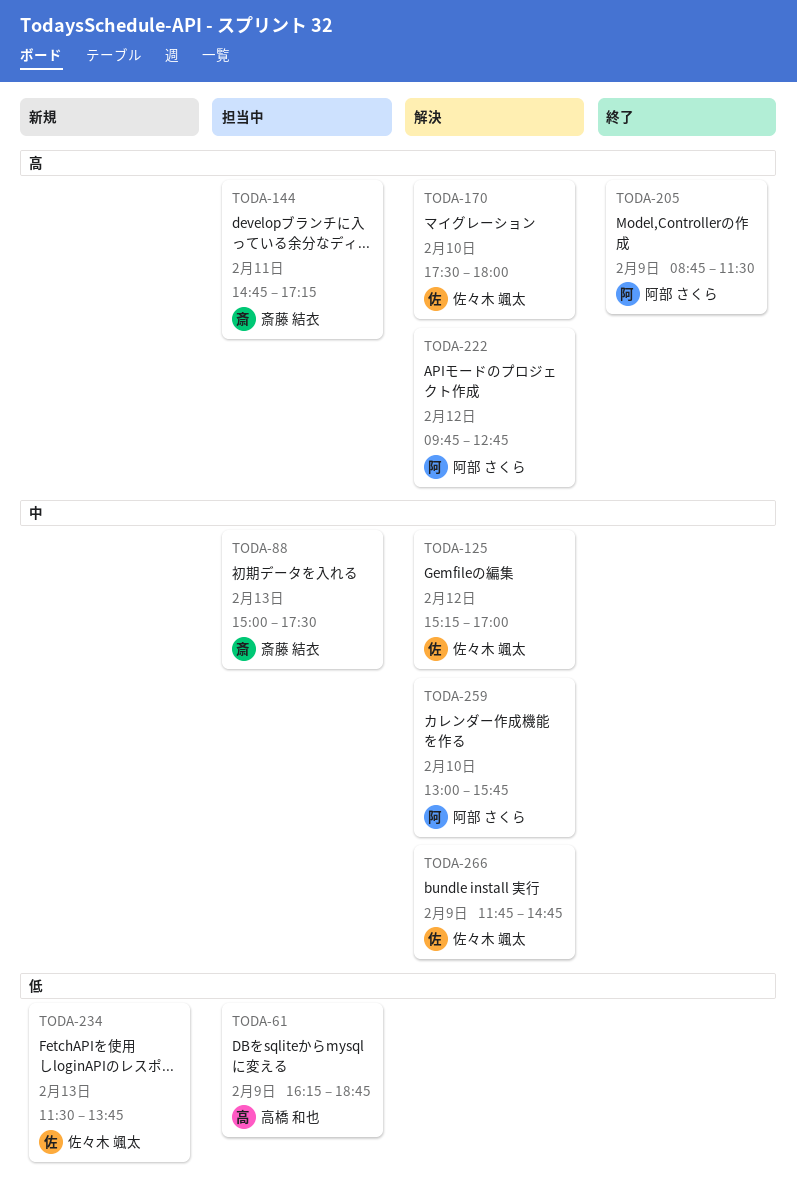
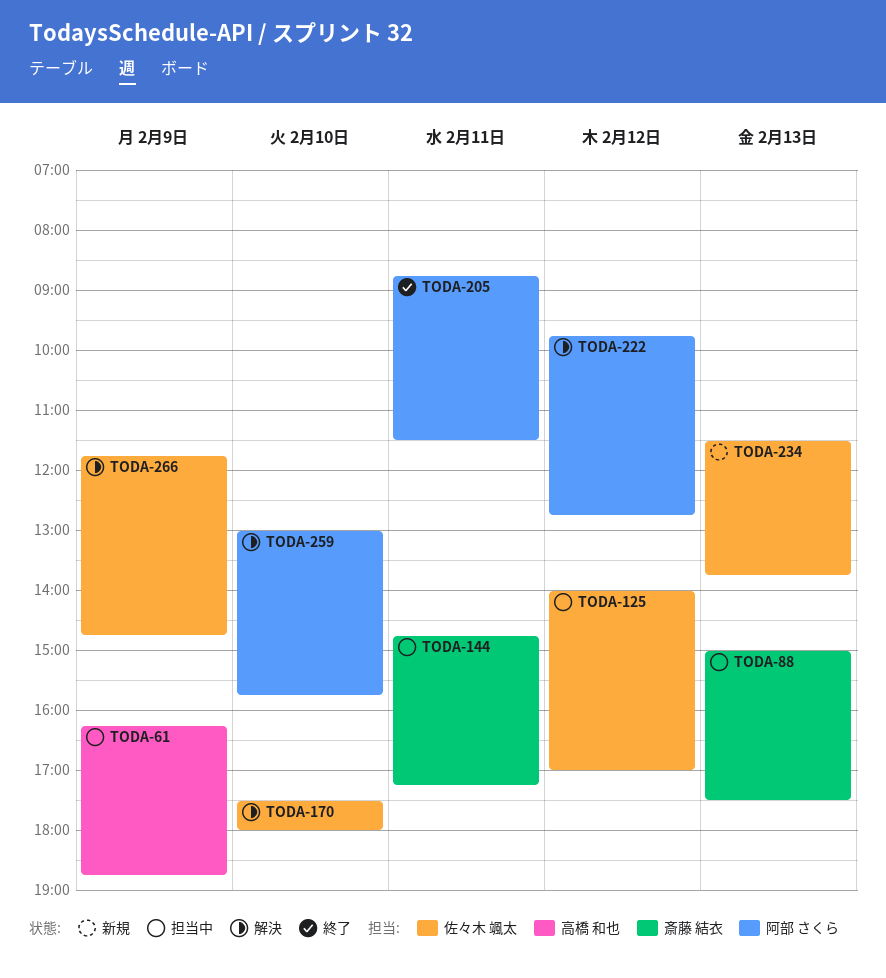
TODA-125, status: 解決 -> 担当中
TODA-125, begins: 15:15 -> 14:00
TODA-205, day: Feb 9 -> Feb 11

